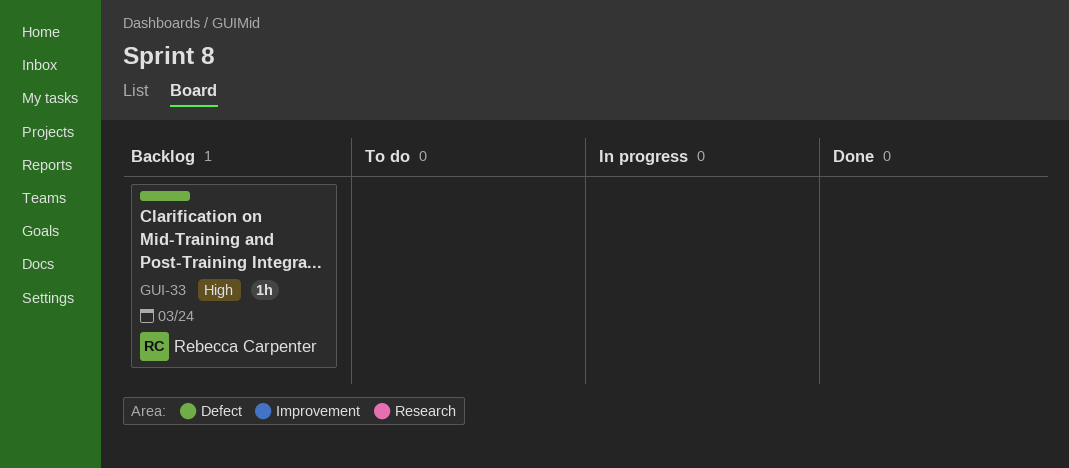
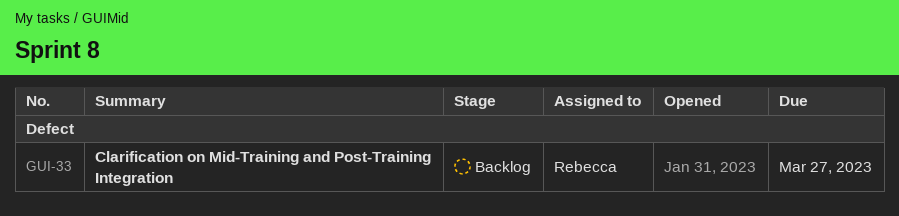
GUI-33, due: Mar 24 -> Mar 27

